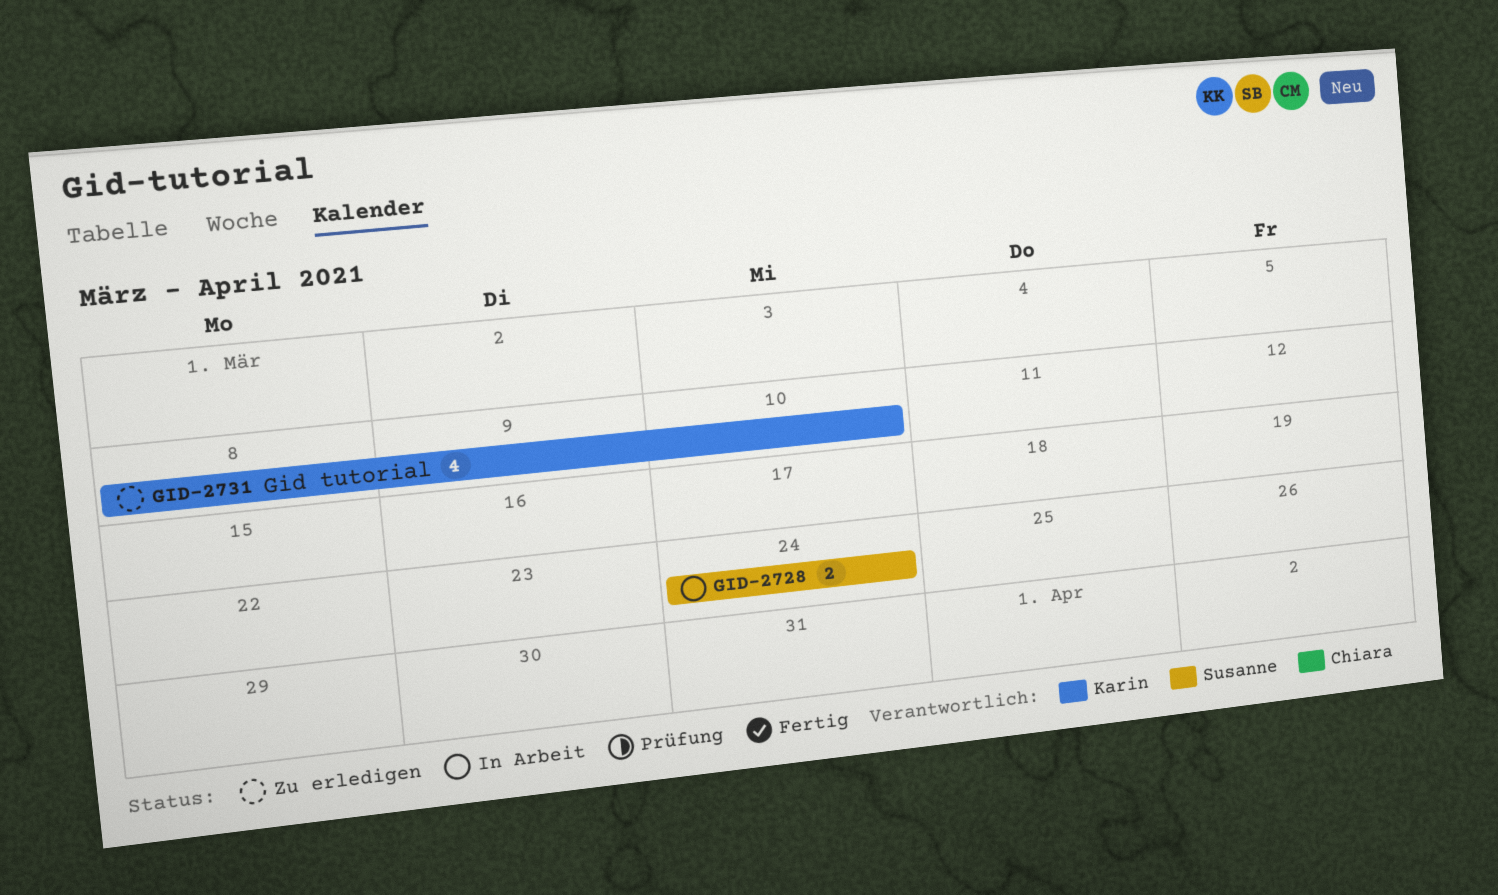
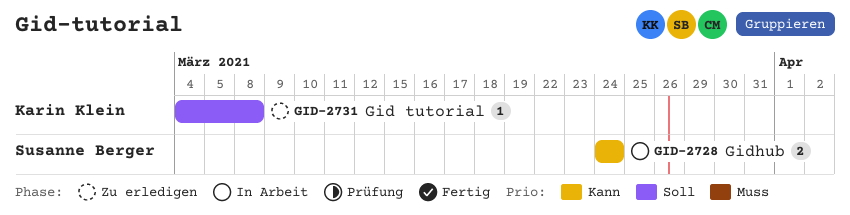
GID-2731, estimate: 4 -> 1
GID-2731, start: Mar 8 -> Mar 4
GID-2731, due: Mar 10 -> Mar 8

